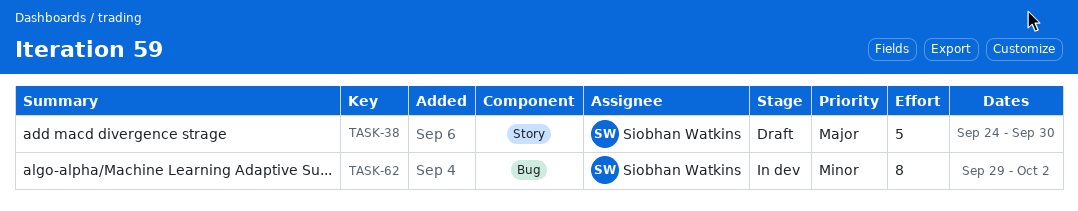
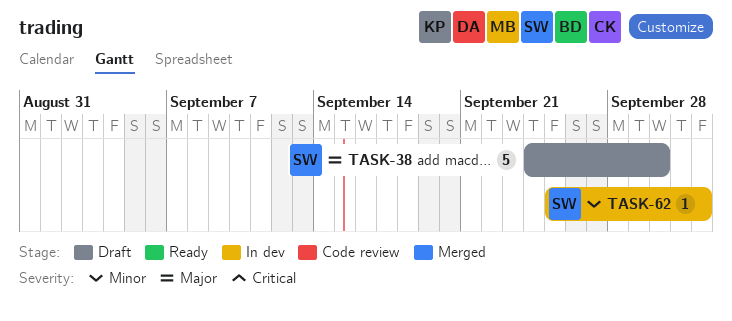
TASK-62, estimate: 8 -> 1
TASK-62, start: Sep 29 -> Sep 25

